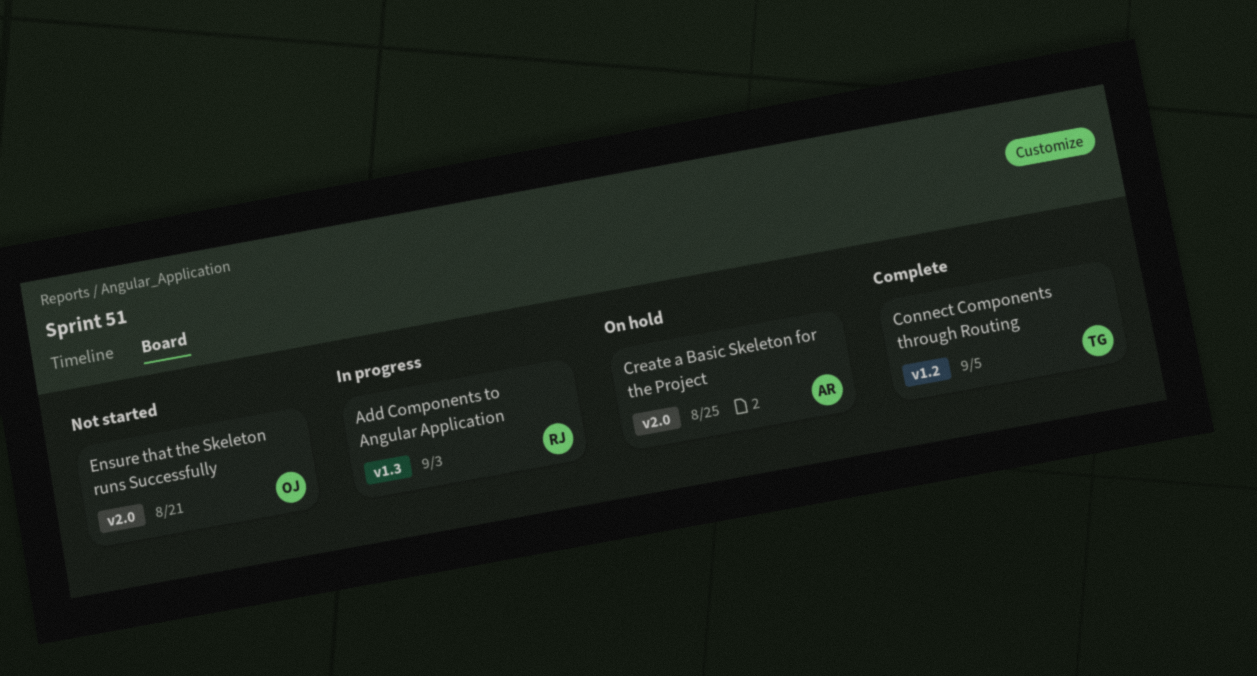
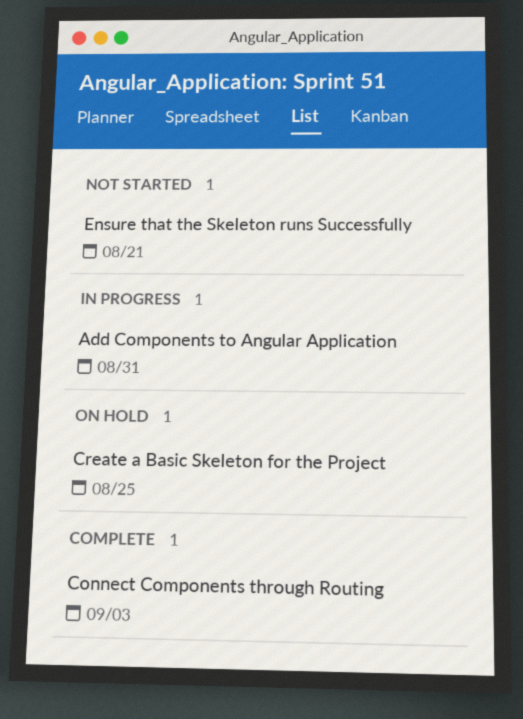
Add Components to Angular Application, due: Sep 3 -> Aug 31
Connect Components through Routing, due: Sep 5 -> Sep 3

